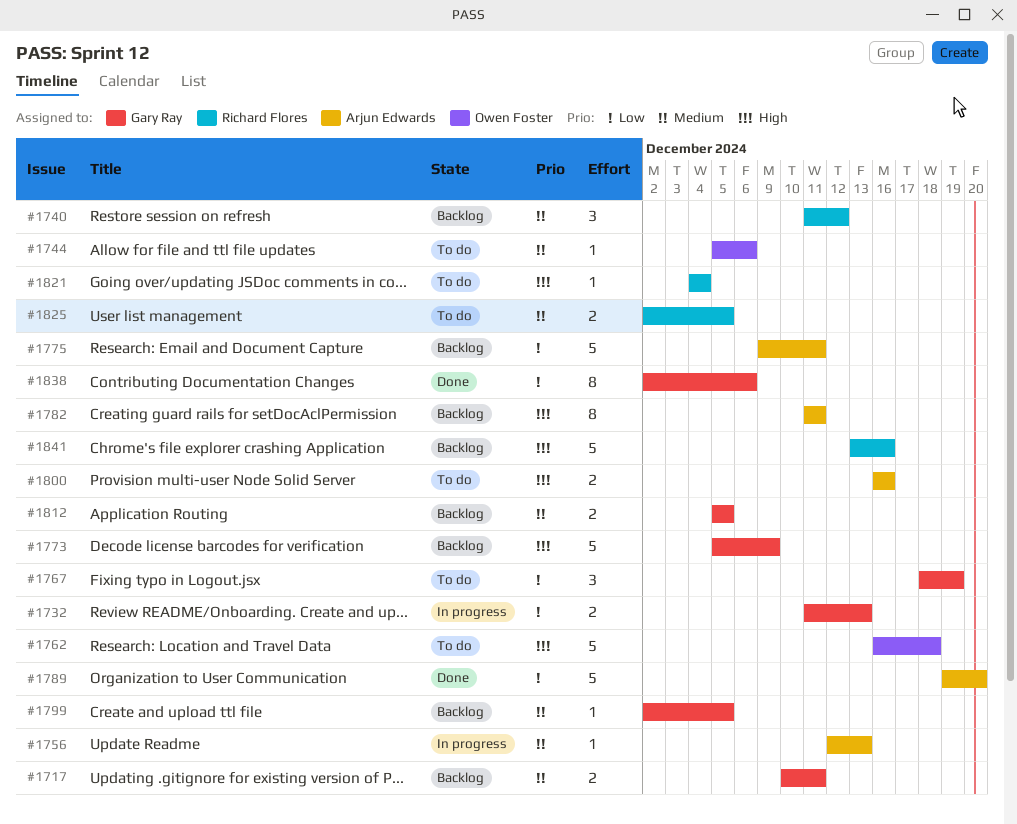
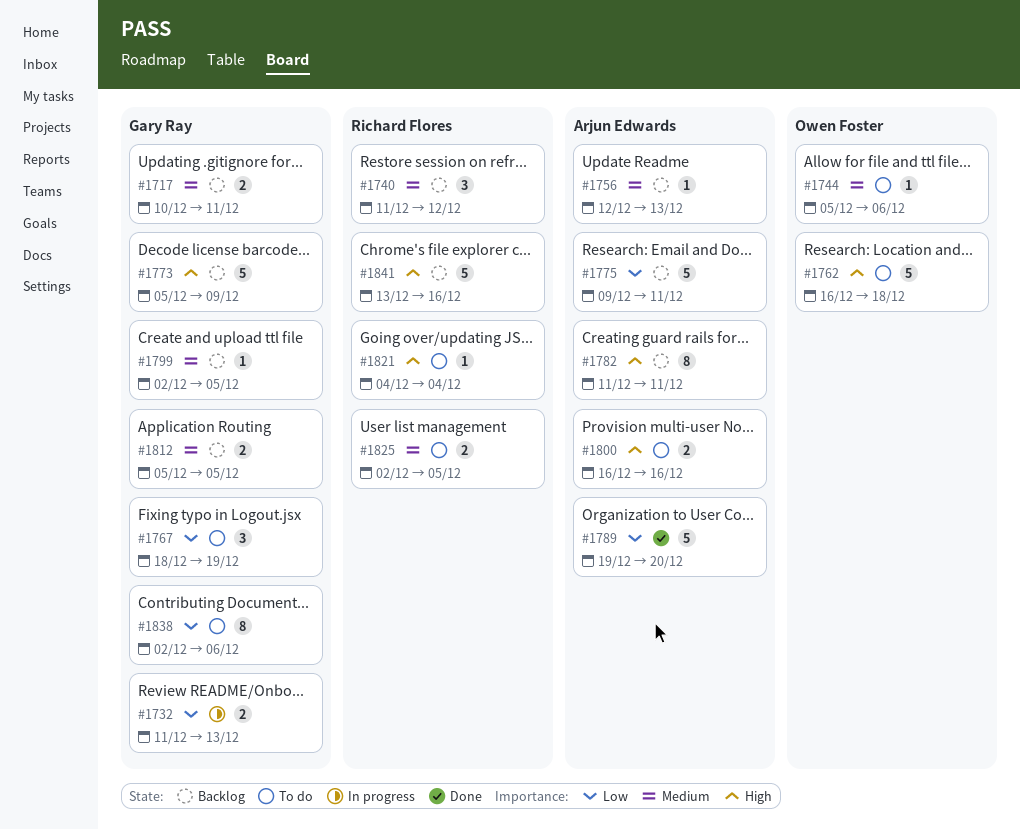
#1756, status: In progress -> Backlog
#1838, status: Done -> To do

